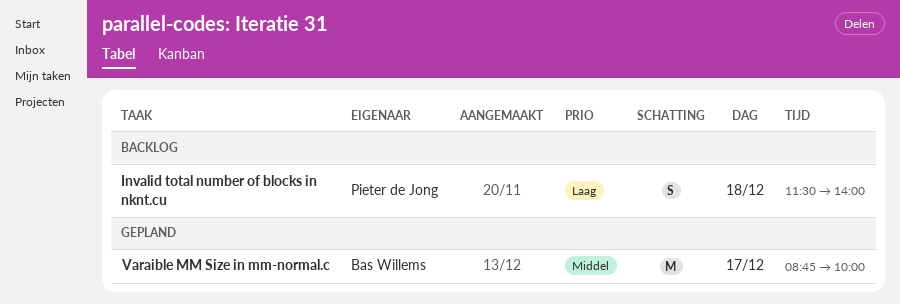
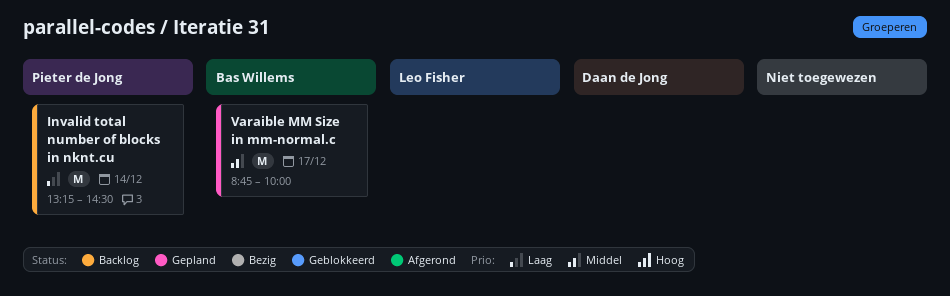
Invalid total number of blocks in nknt.cu, estimate: S -> M
Invalid total number of blocks in nknt.cu, day: Dec 18 -> Dec 14
Invalid total number of blocks in nknt.cu, begins: 11:30 -> 13:15
Invalid total number of blocks in nknt.cu, ends: 14:00 -> 14:30

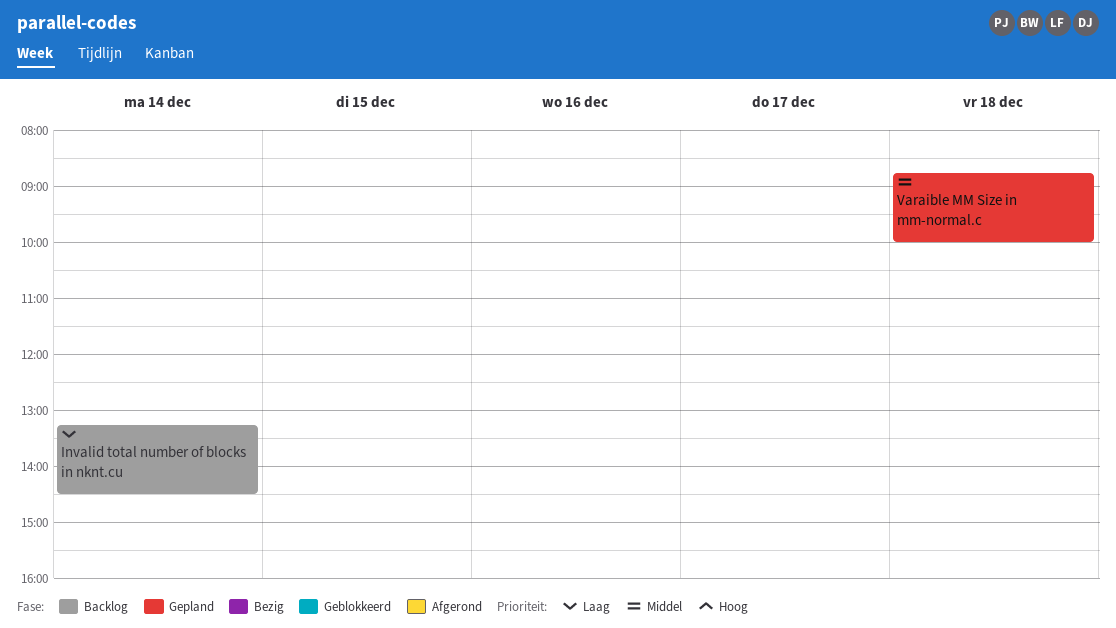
Varaible MM Size in mm-normal.c, day: Dec 17 -> Dec 18

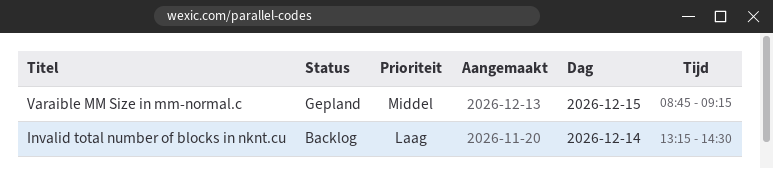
Varaible MM Size in mm-normal.c, day: Dec 18 -> Dec 15
Varaible MM Size in mm-normal.c, ends: 10:00 -> 09:15

